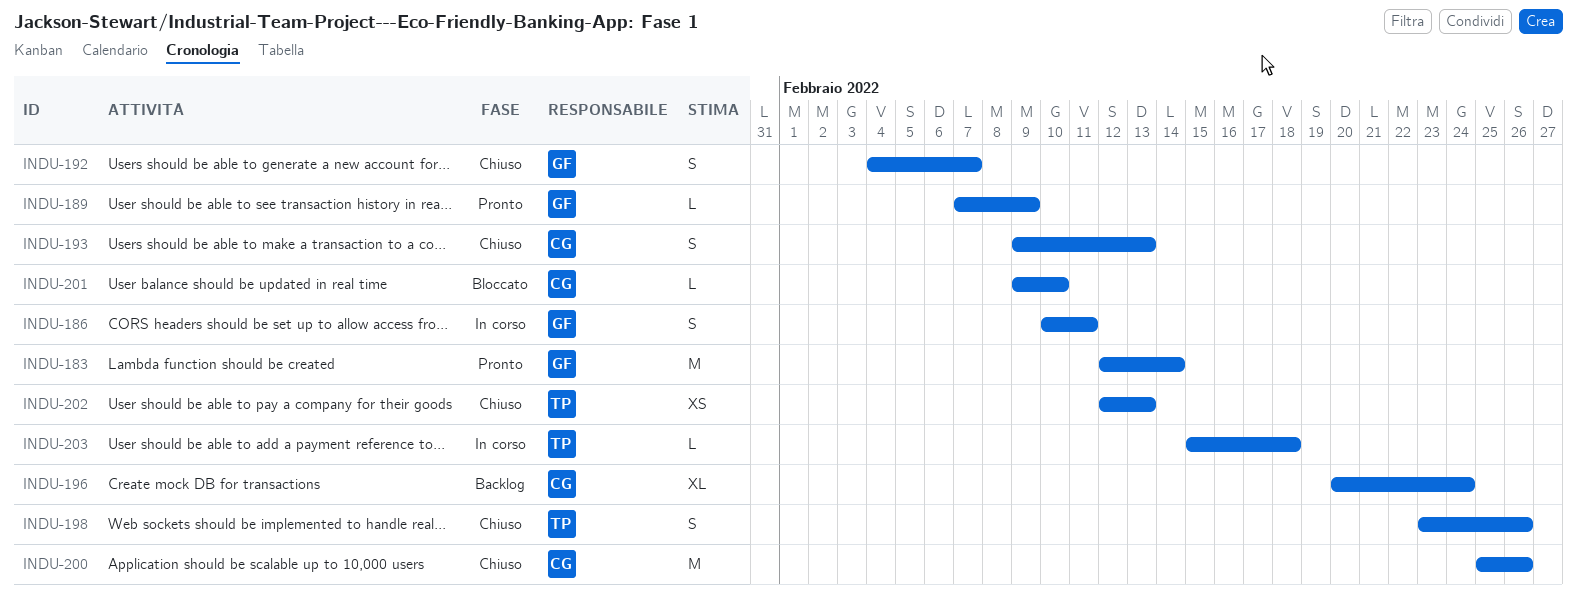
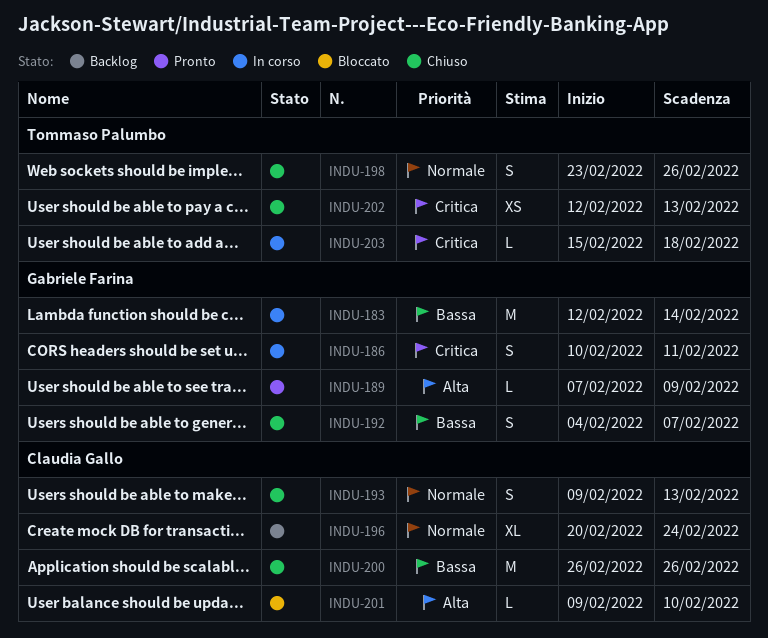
INDU-183, status: Pronto -> In corso
INDU-200, start: Feb 25 -> Feb 26

